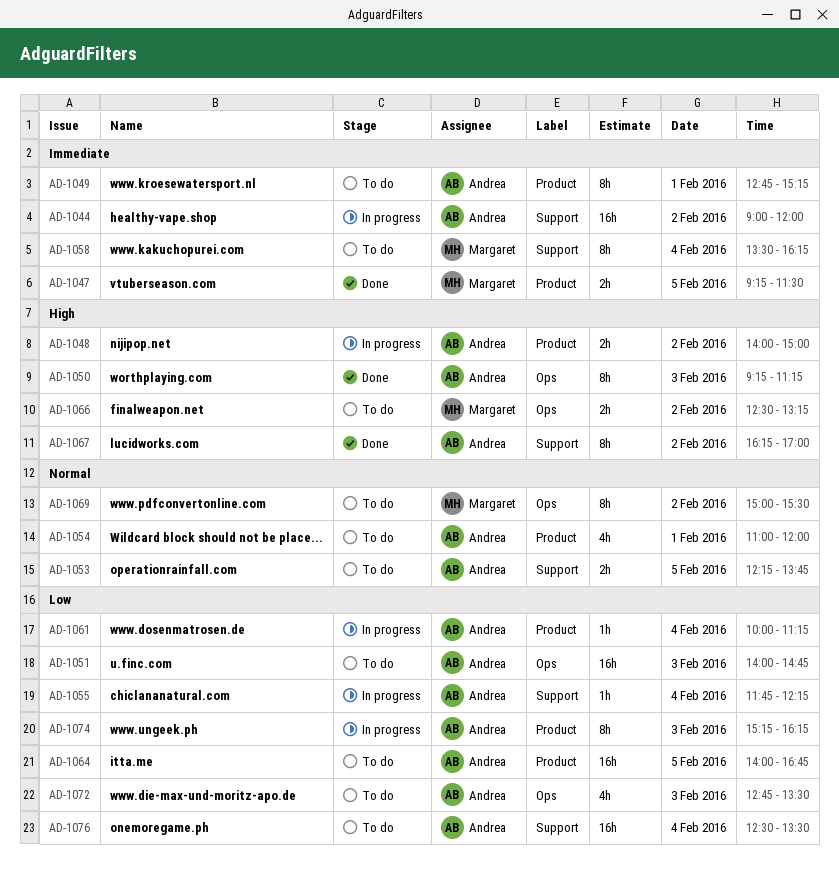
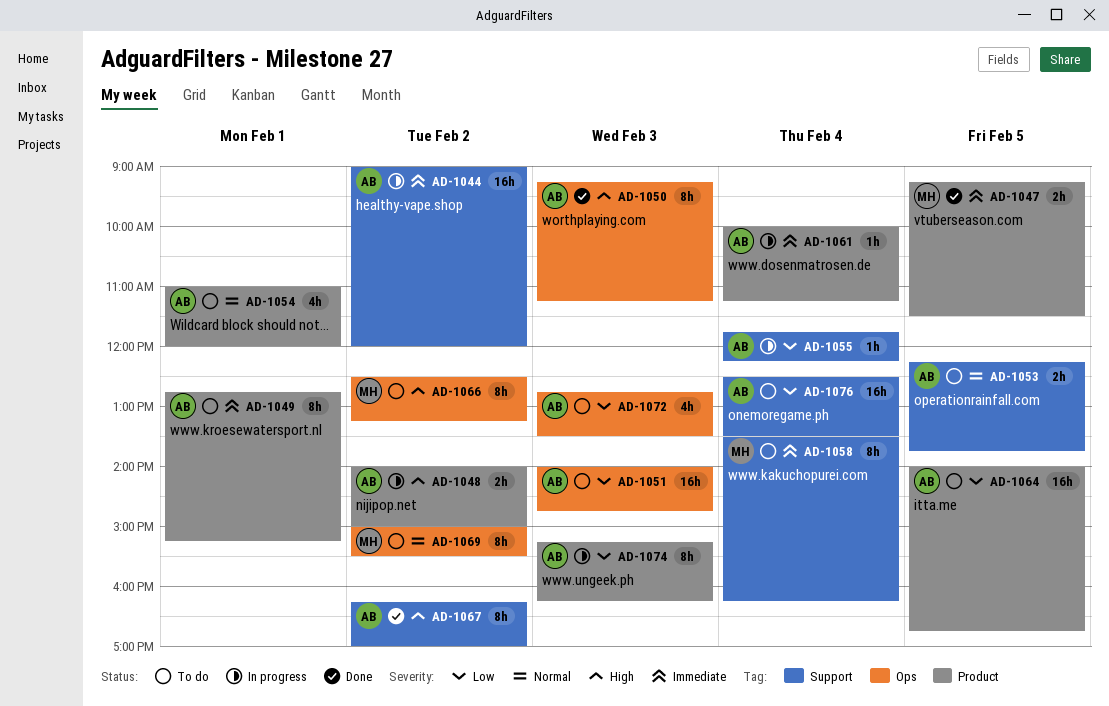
AD-1061, priority: Low -> Immediate
AD-1066, estimate: 2h -> 8h

